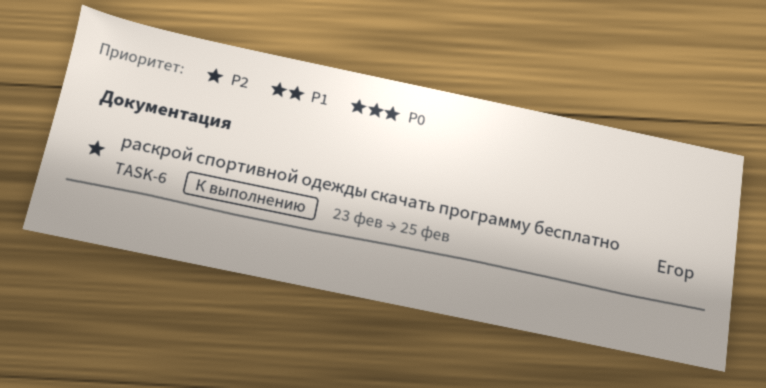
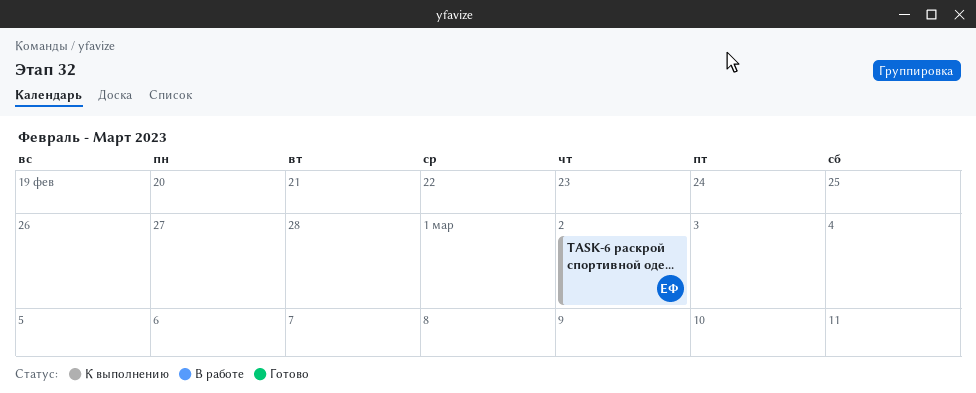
TASK-6, due: Feb 25 -> Mar 2

